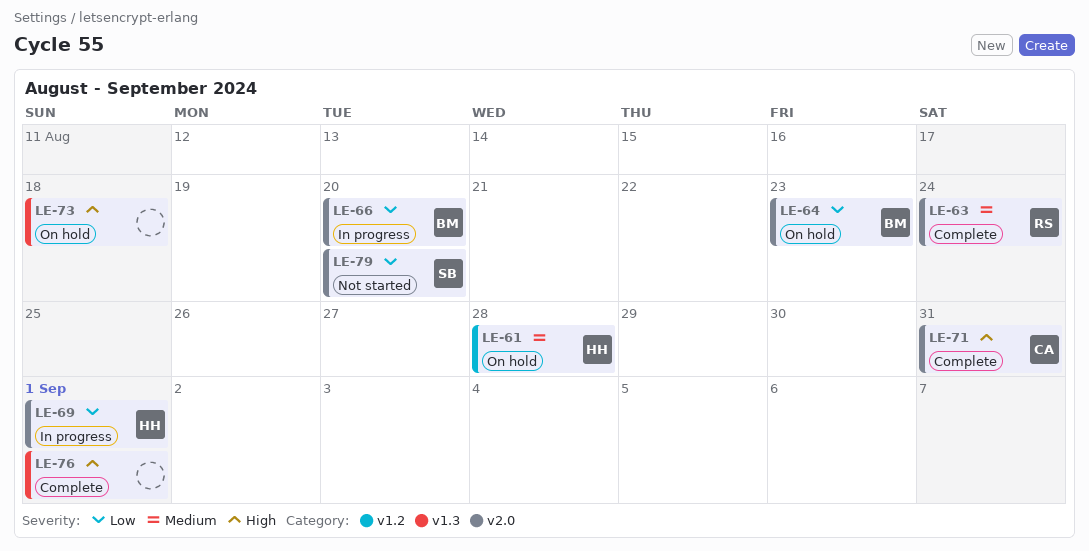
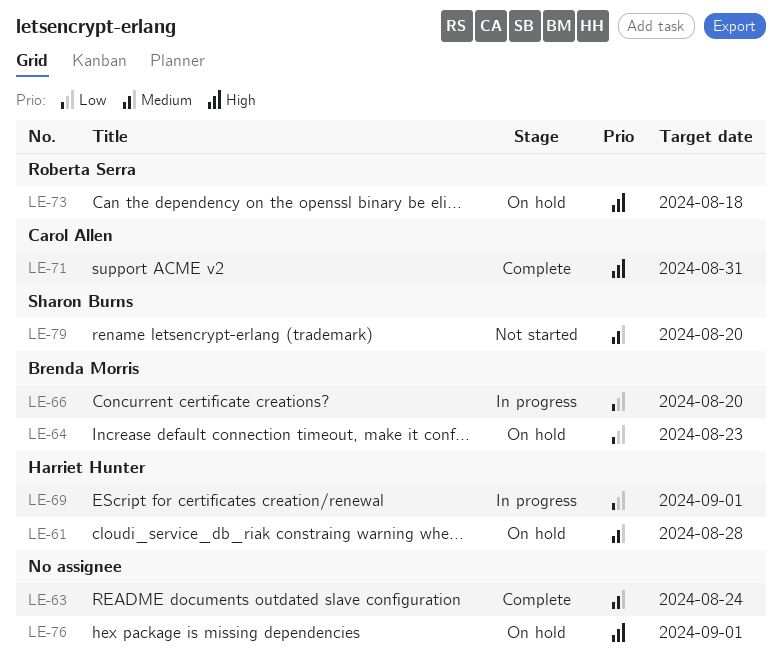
LE-63, owner: Roberta Serra -> none
LE-73, owner: none -> Roberta Serra
LE-76, status: Complete -> On hold
LE-79, priority: Low -> Medium

